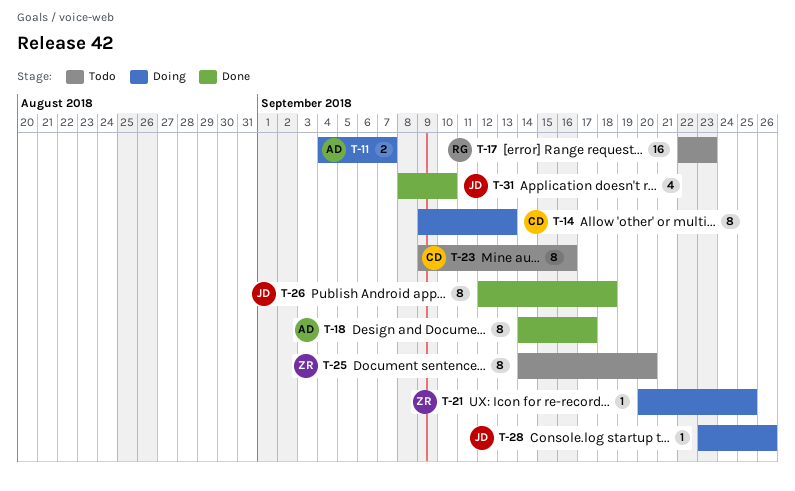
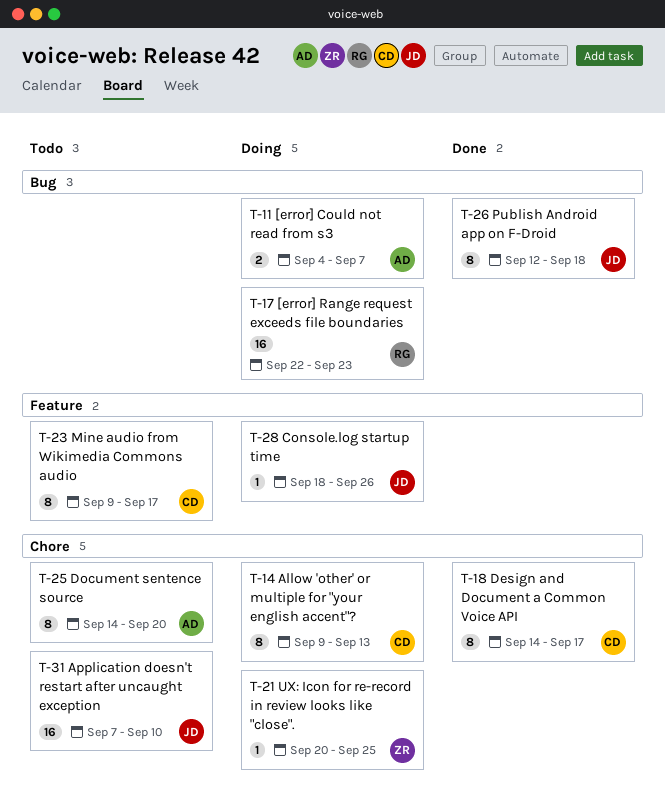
T-17, status: Todo -> Doing
T-18, owner: AD -> CD
T-23, due: Sep 16 -> Sep 17
T-25, owner: ZR -> AD
T-28, start: Sep 23 -> Sep 18
T-31, status: Done -> Todo
T-31, estimate: 4 -> 16
T-31, start: Sep 8 -> Sep 7

